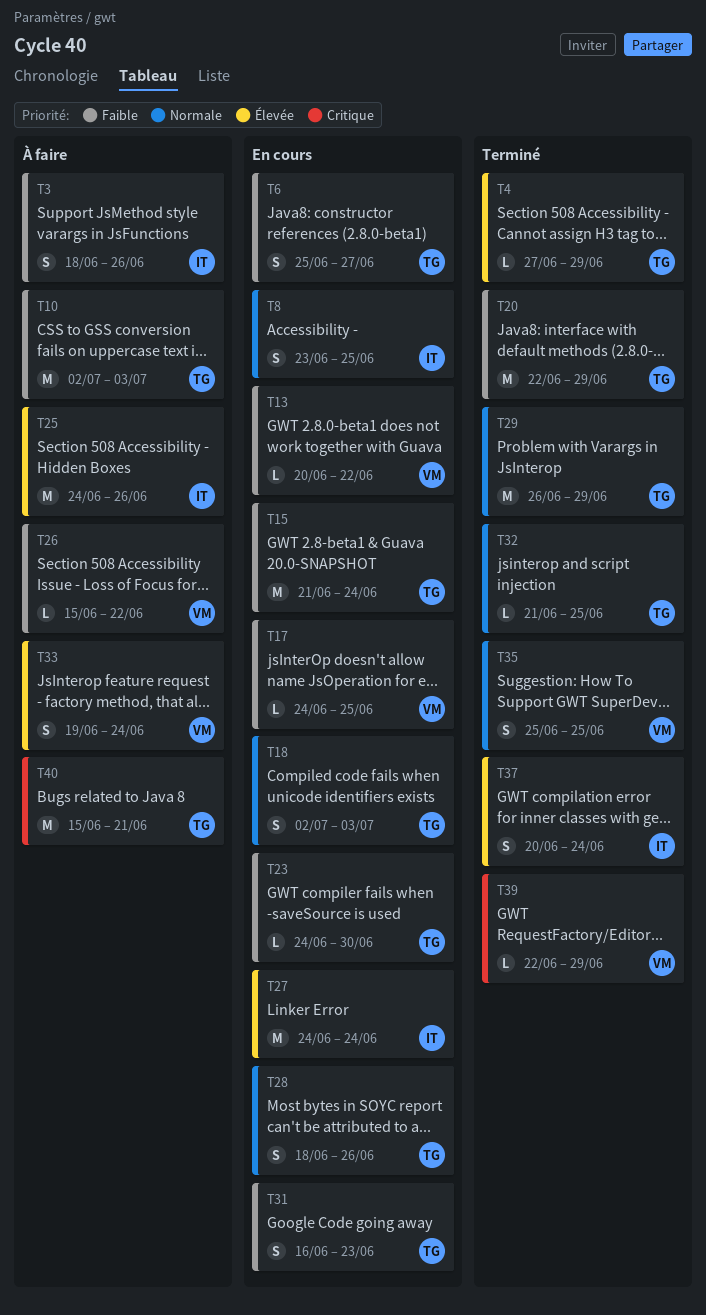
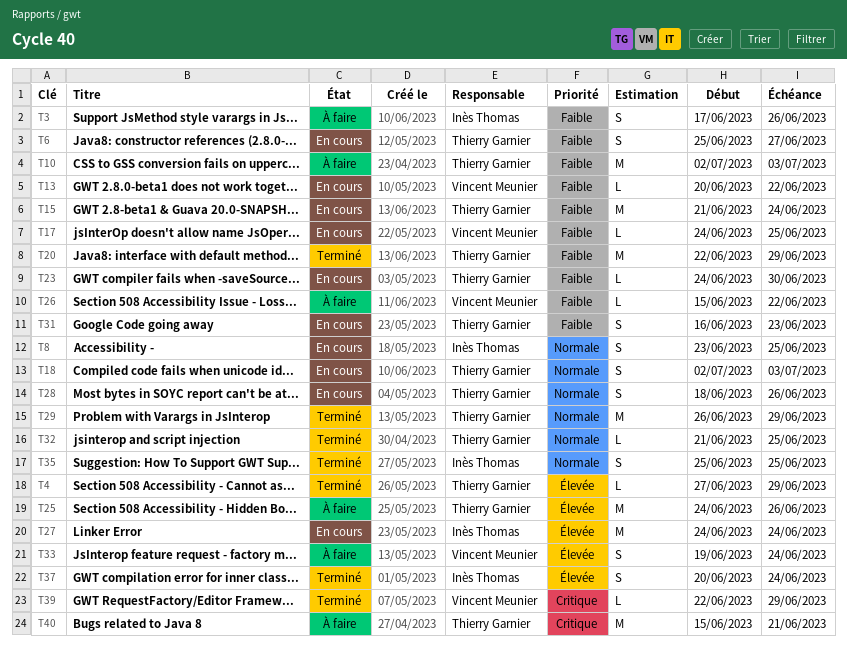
T3, start: Jun 18 -> Jun 17
T25, owner: Inès Thomas -> Thierry Garnier
T35, owner: Vincent Meunier -> Inès Thomas

